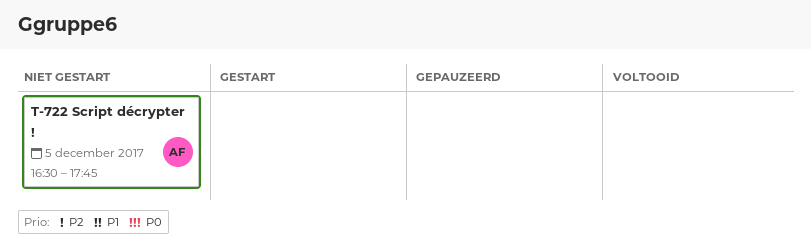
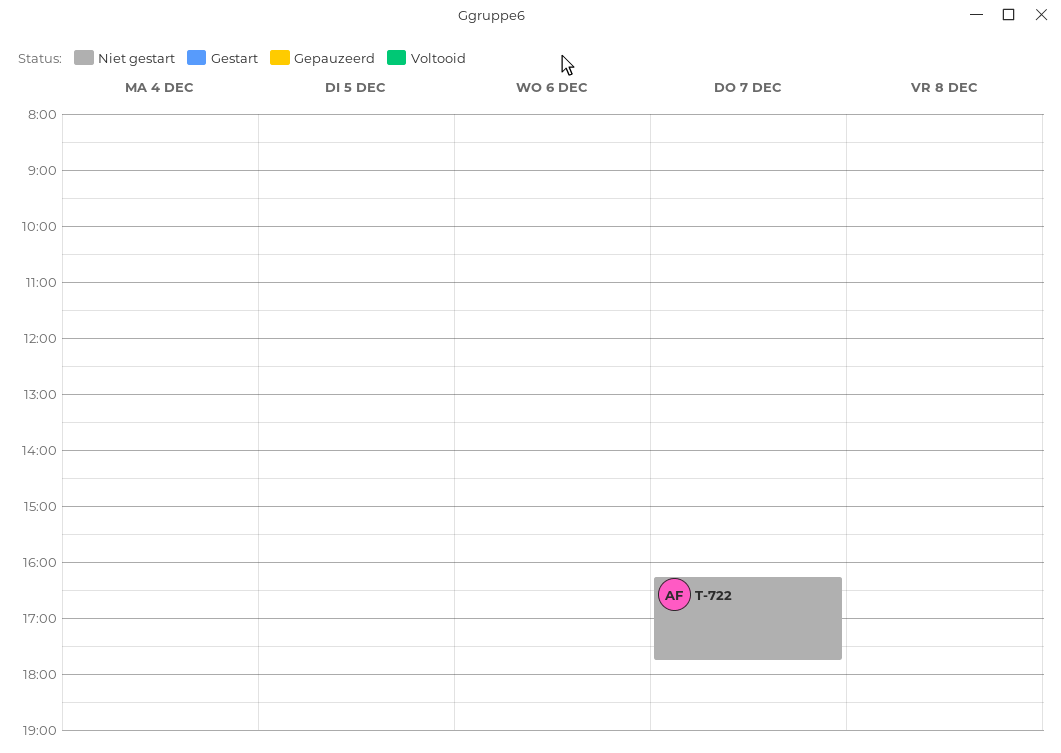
T-722, day: Dec 5 -> Dec 7
T-722, begins: 16:30 -> 16:15

